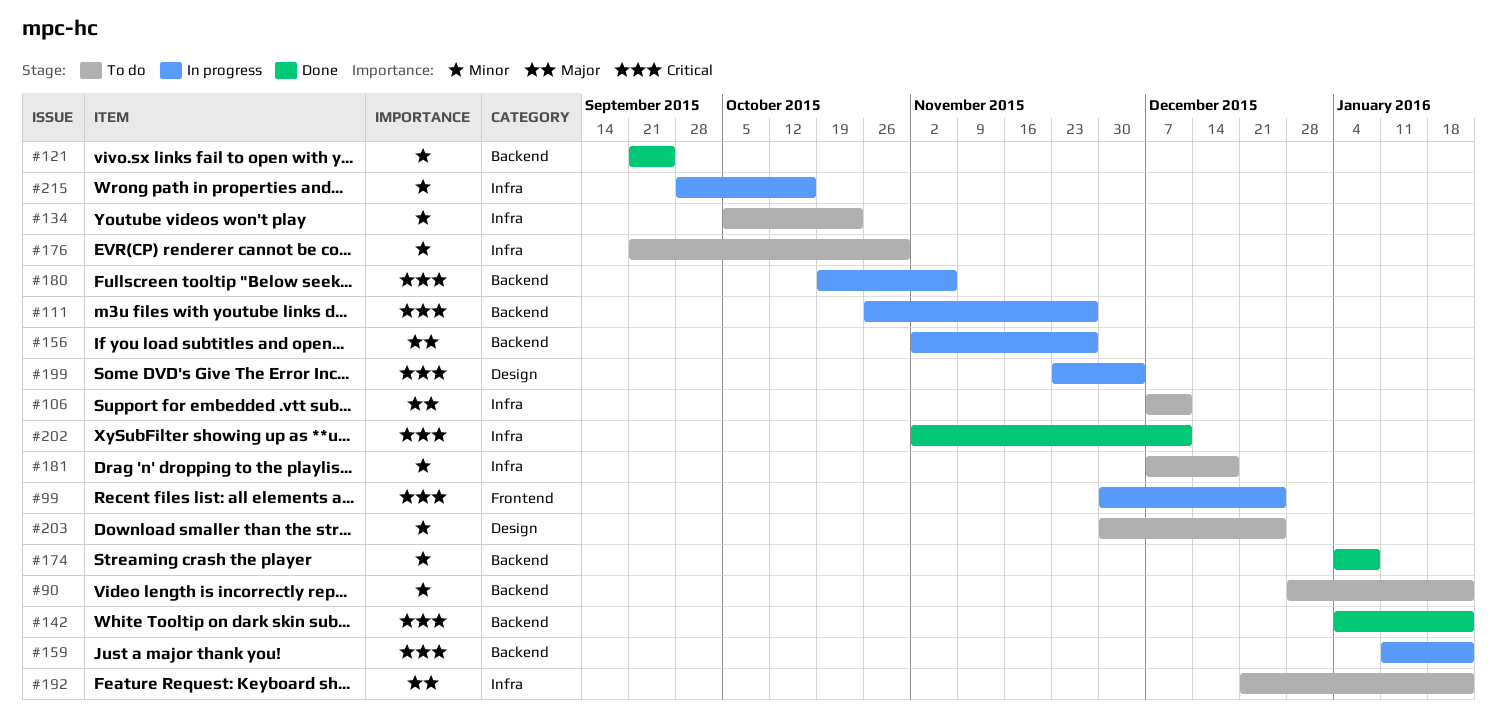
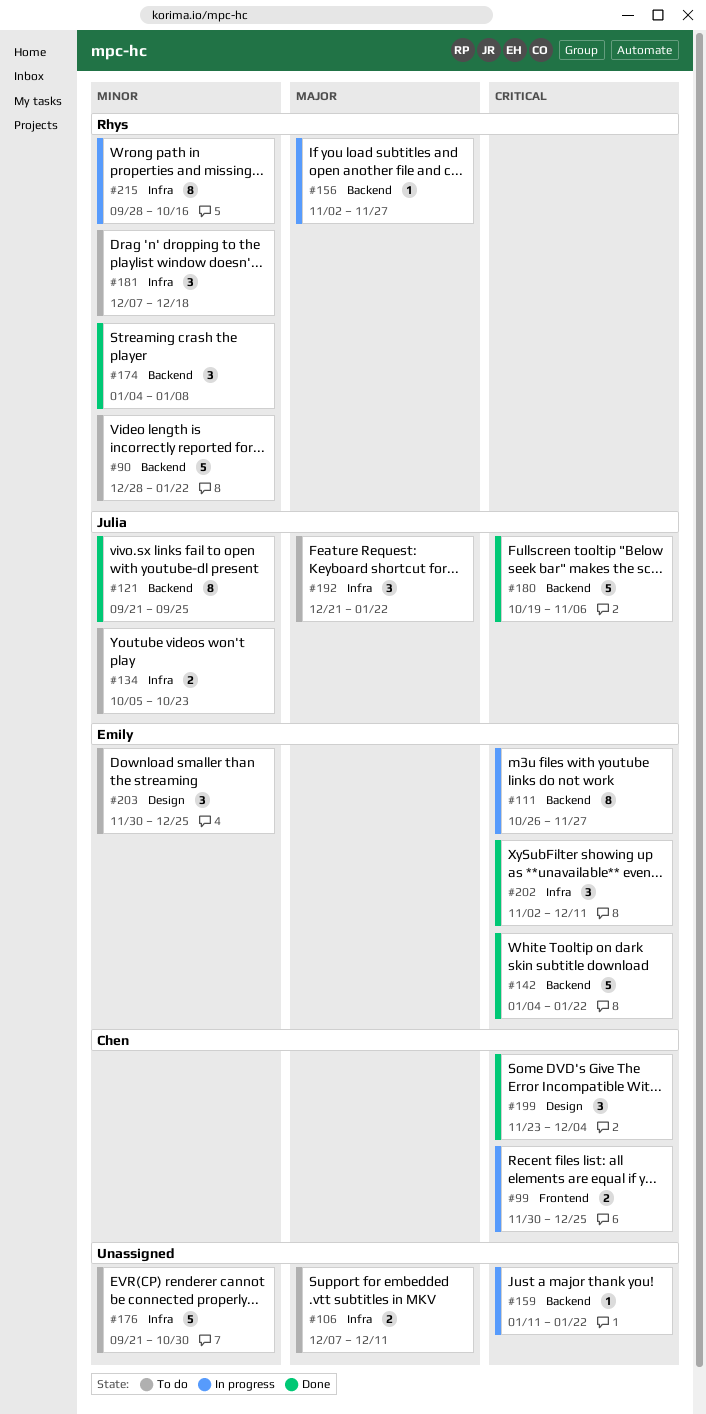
#180, status: In progress -> Done
#199, status: In progress -> Done

